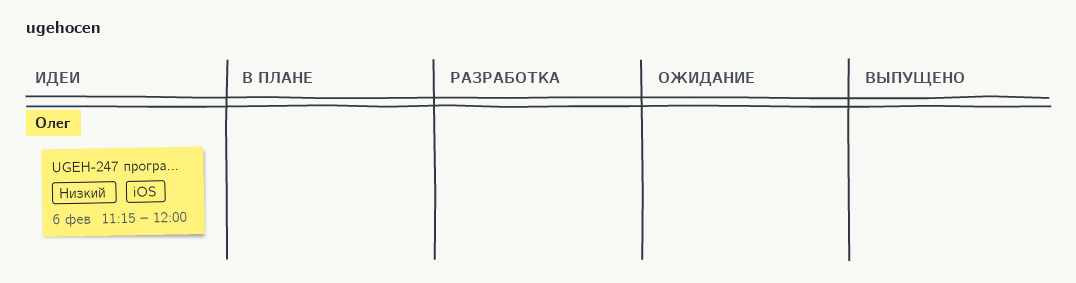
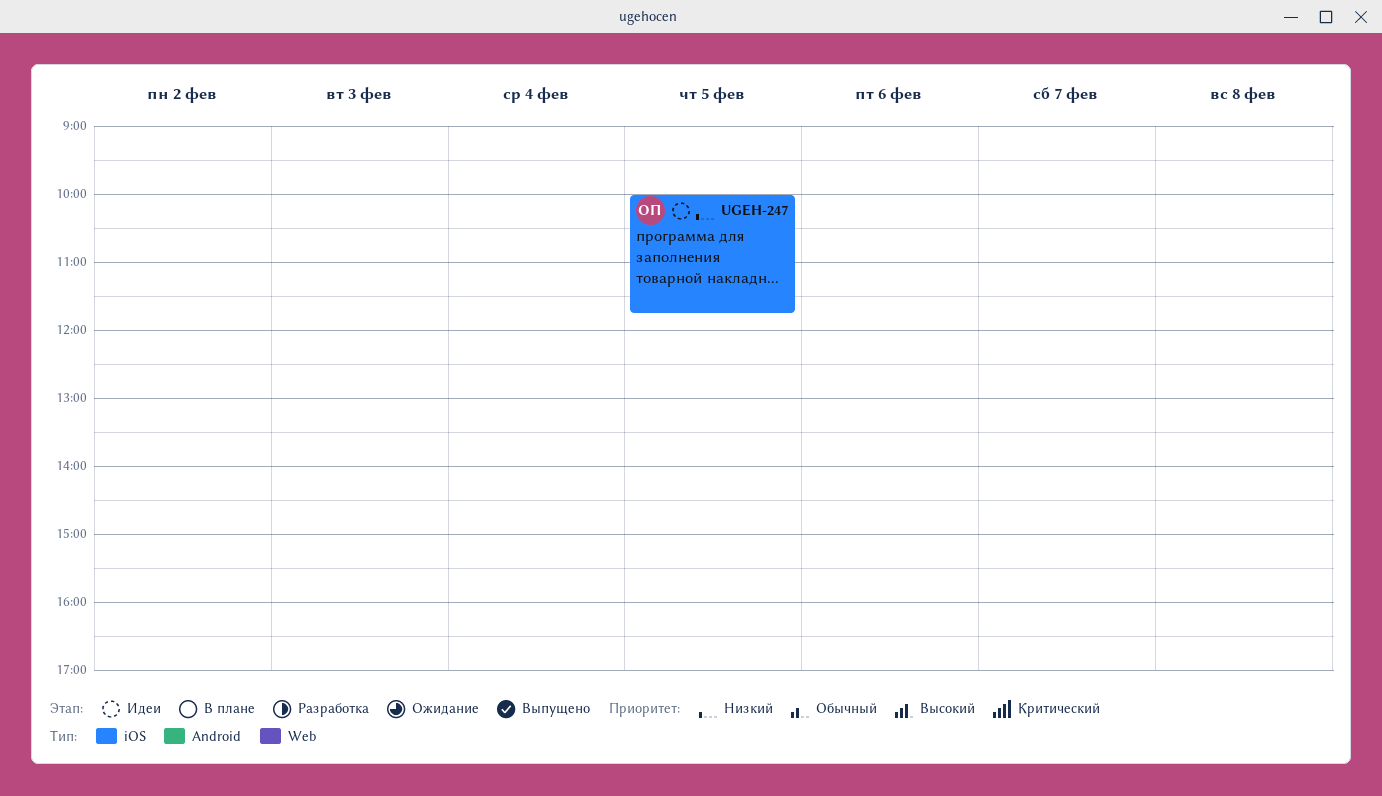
UGEH-247, day: Feb 6 -> Feb 5
UGEH-247, begins: 11:15 -> 10:00
UGEH-247, ends: 12:00 -> 11:45

